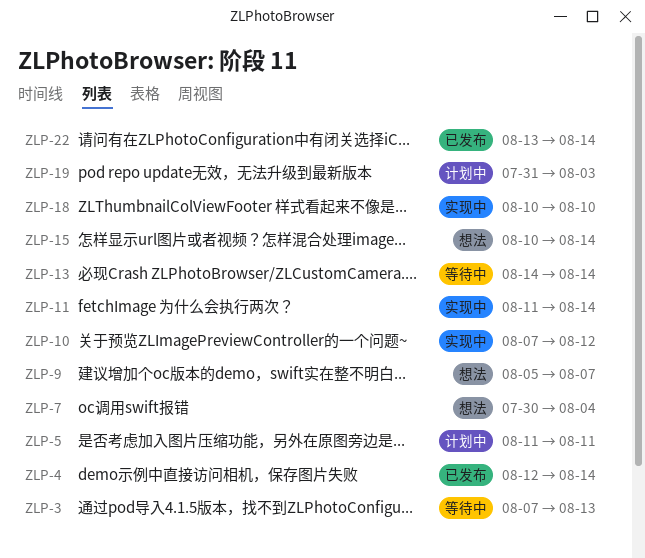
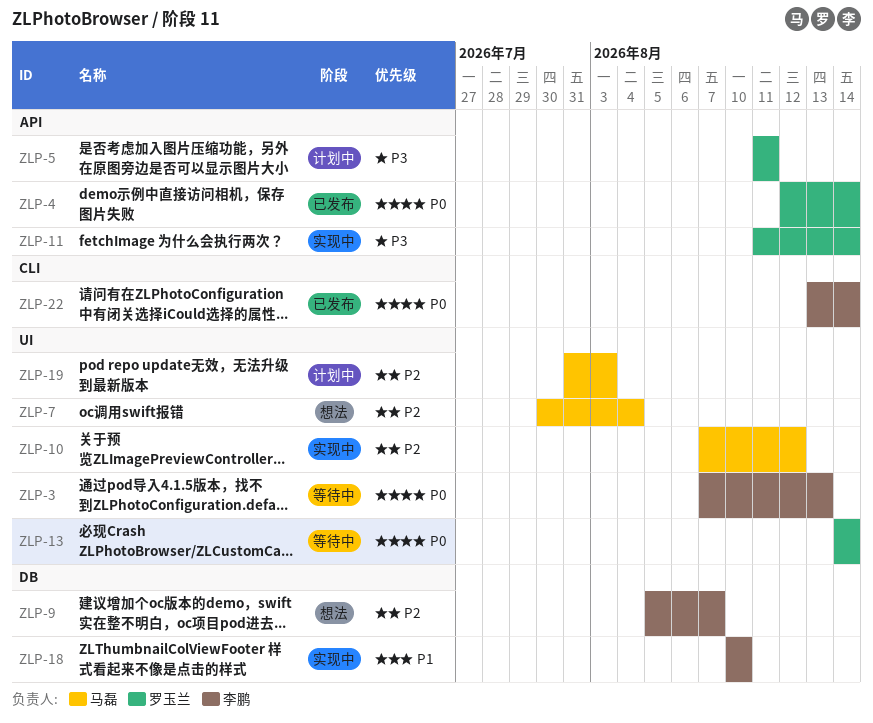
ZLP-15: present -> none

